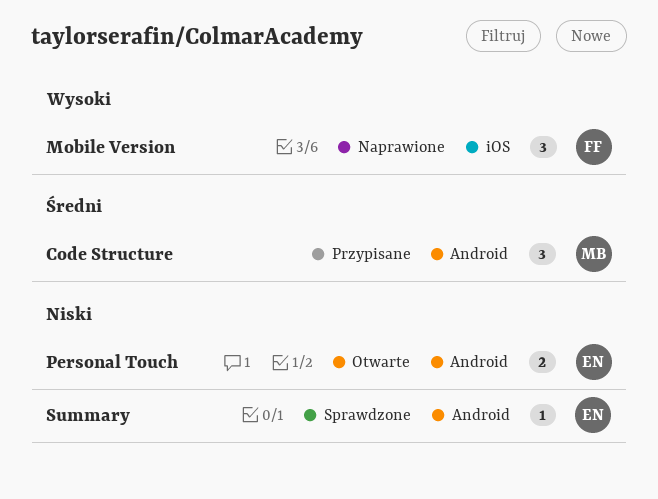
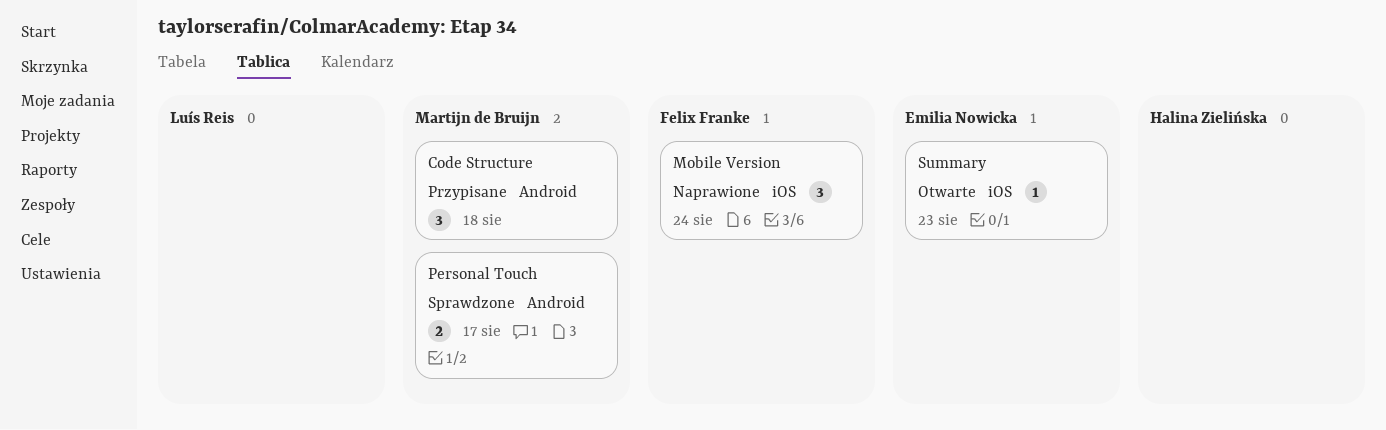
Personal Touch, status: Otwarte -> Sprawdzone
Personal Touch, owner: Emilia Nowicka -> Martijn de Bruijn
Summary, status: Sprawdzone -> Otwarte
Summary, label: Android -> iOS

